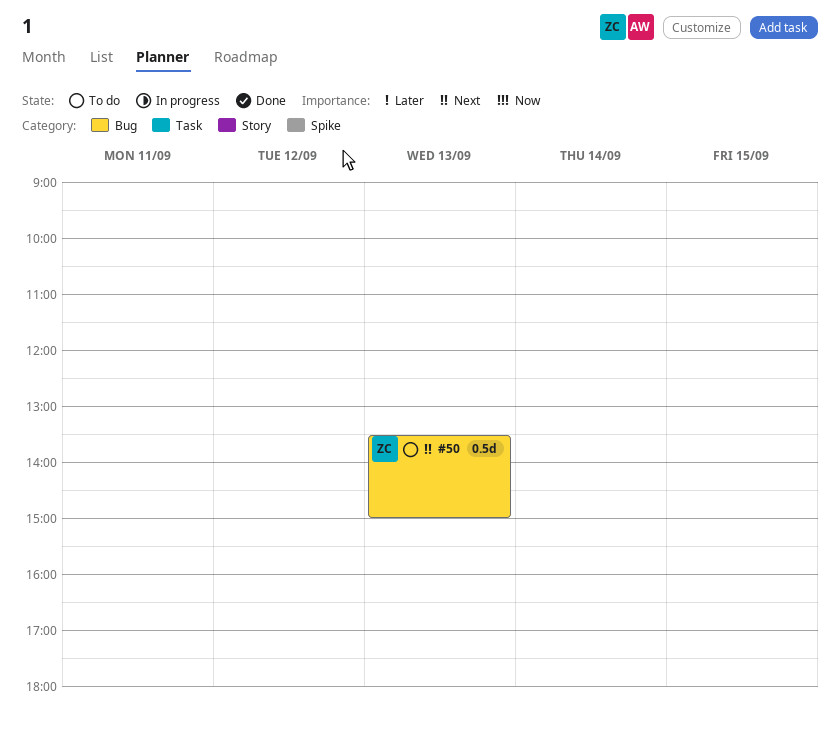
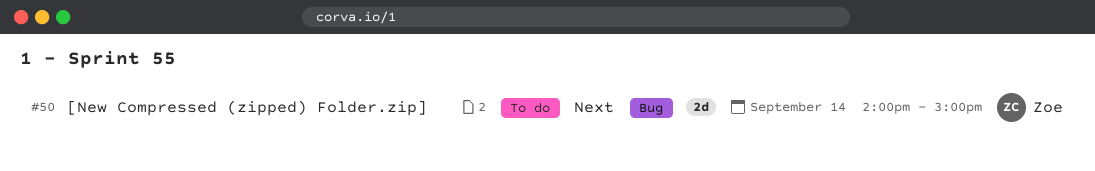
#50, estimate: 0.5d -> 2d
#50, day: Sep 13 -> Sep 14
#50, begins: 13:30 -> 14:00

